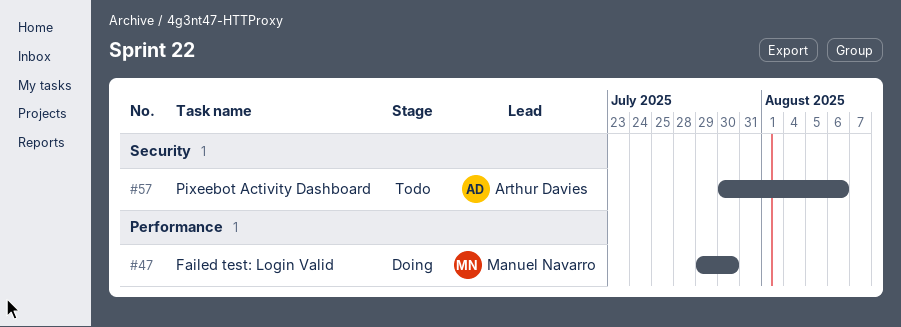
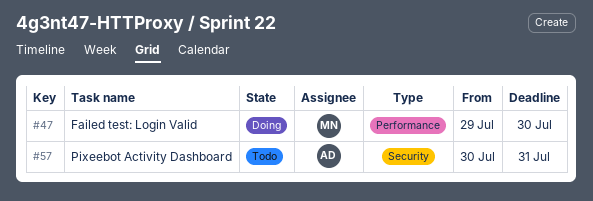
#57, due: Aug 6 -> Jul 31

